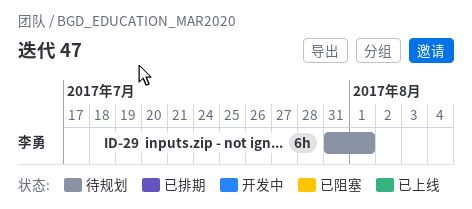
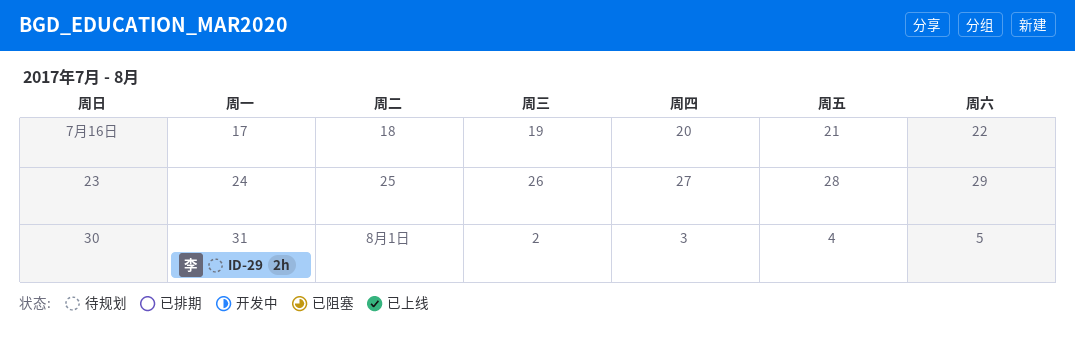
ID-29, estimate: 6h -> 2h
ID-29, due: Aug 1 -> Jul 31

